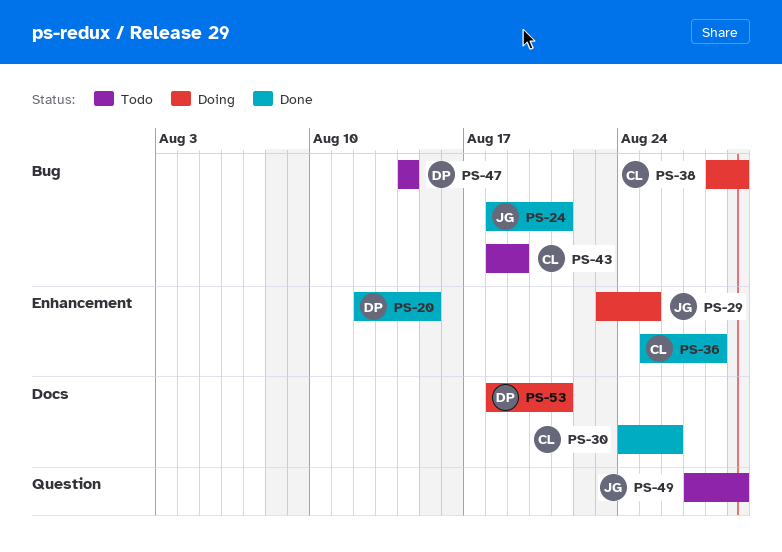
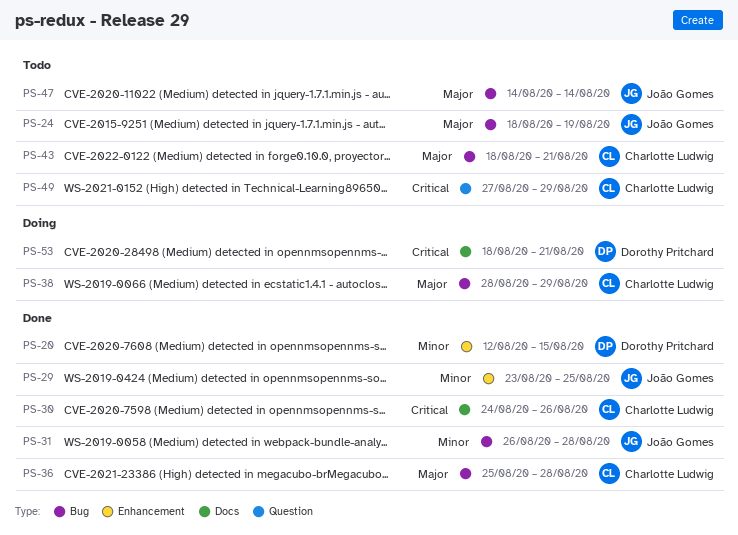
PS-24, status: Done -> Todo
PS-24, due: Aug 21 -> Aug 19
PS-29, status: Doing -> Done
PS-31: none -> present
PS-36, label: Enhancement -> Bug
PS-43, due: Aug 19 -> Aug 21
PS-47, owner: Dorothy Pritchard -> João Gomes
PS-49, owner: João Gomes -> Charlotte Ludwig

